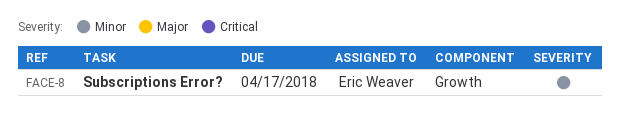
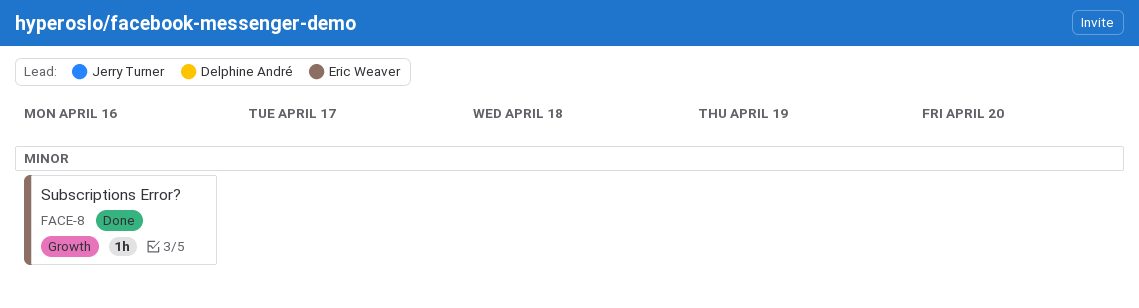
FACE-8, due: Apr 17 -> Apr 16

